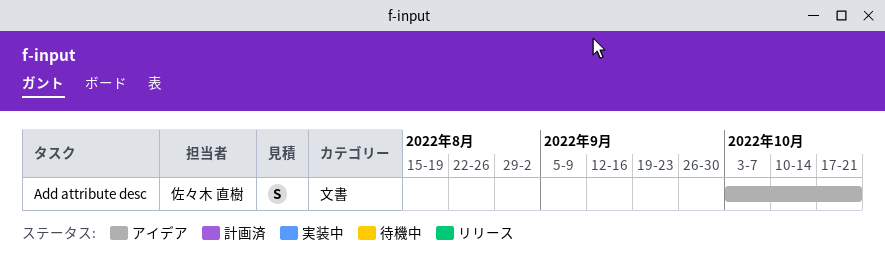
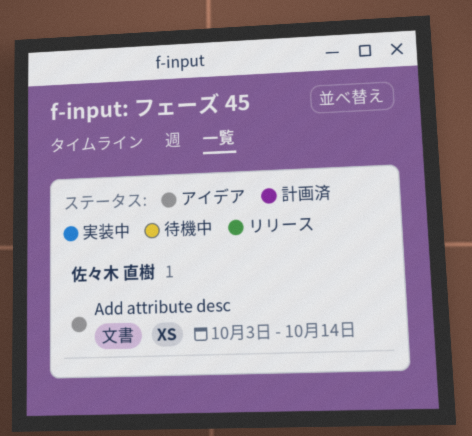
Add attribute desc, estimate: S -> XS
Add attribute desc, due: Oct 21 -> Oct 14

